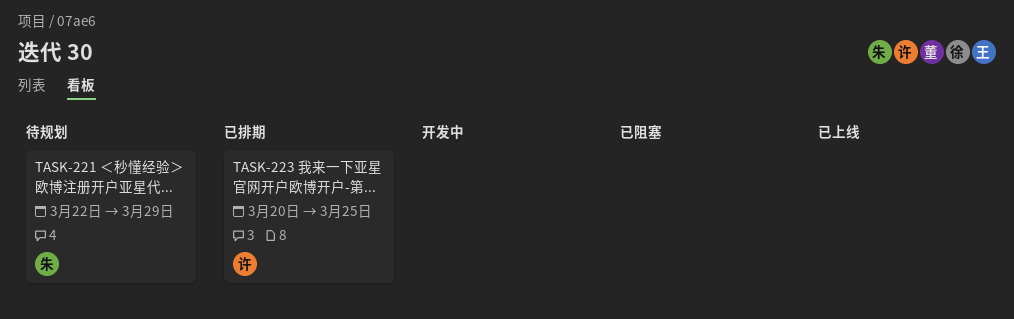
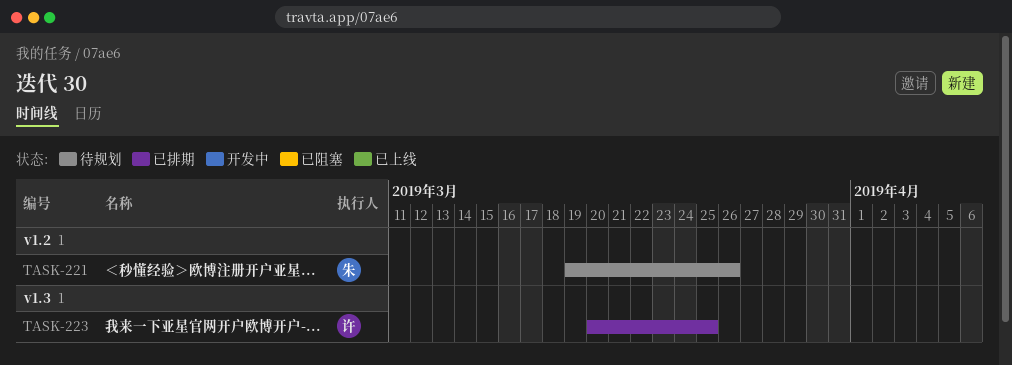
TASK-221, start: Mar 22 -> Mar 19
TASK-221, due: Mar 29 -> Mar 26

